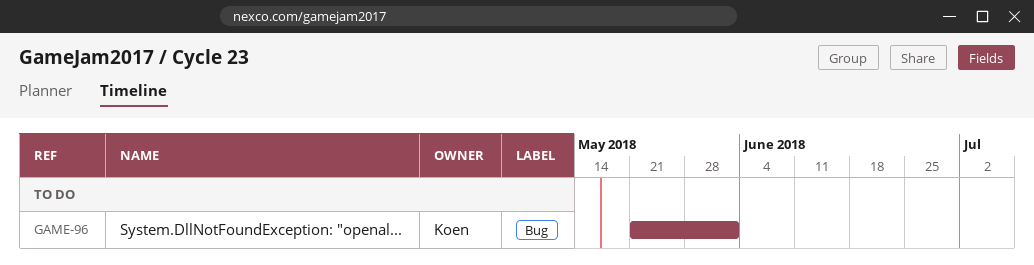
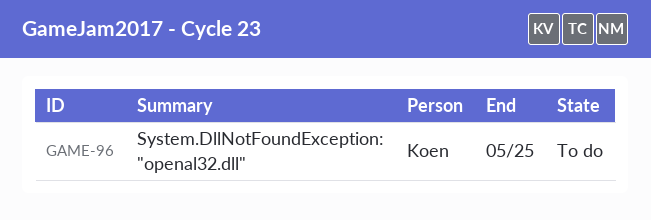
GAME-96, due: Jun 1 -> May 25

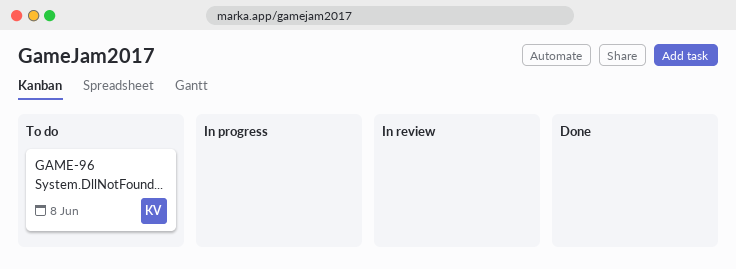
GAME-96, due: May 25 -> Jun 8

